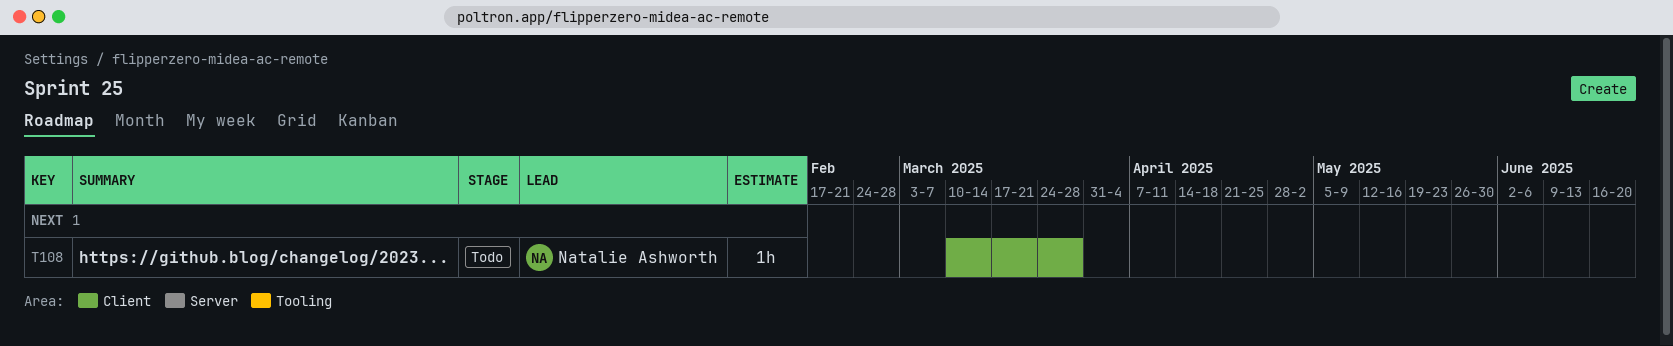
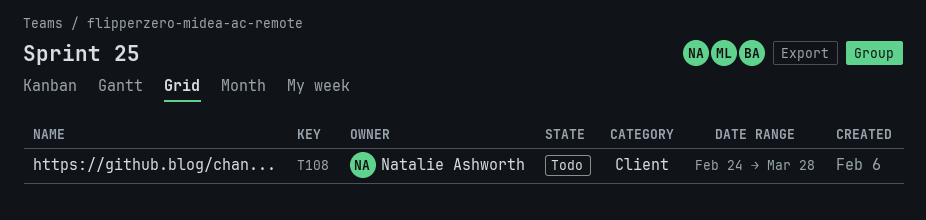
T108, start: Mar 10 -> Feb 24

